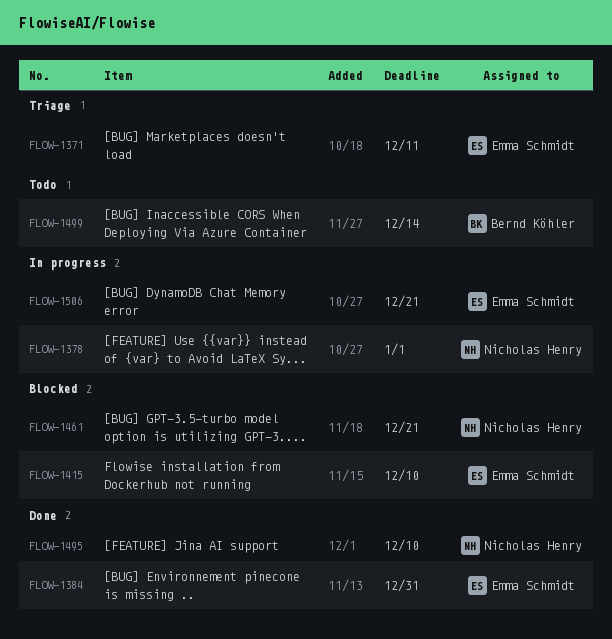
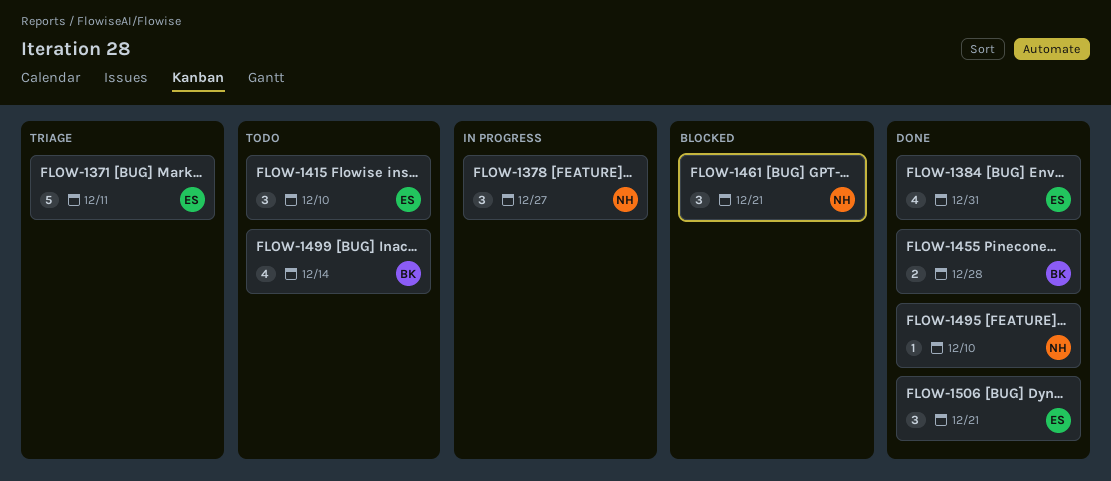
FLOW-1378, due: Jan 1 -> Dec 27
FLOW-1415, status: Blocked -> Todo
FLOW-1455: none -> present
FLOW-1506, status: In progress -> Done

